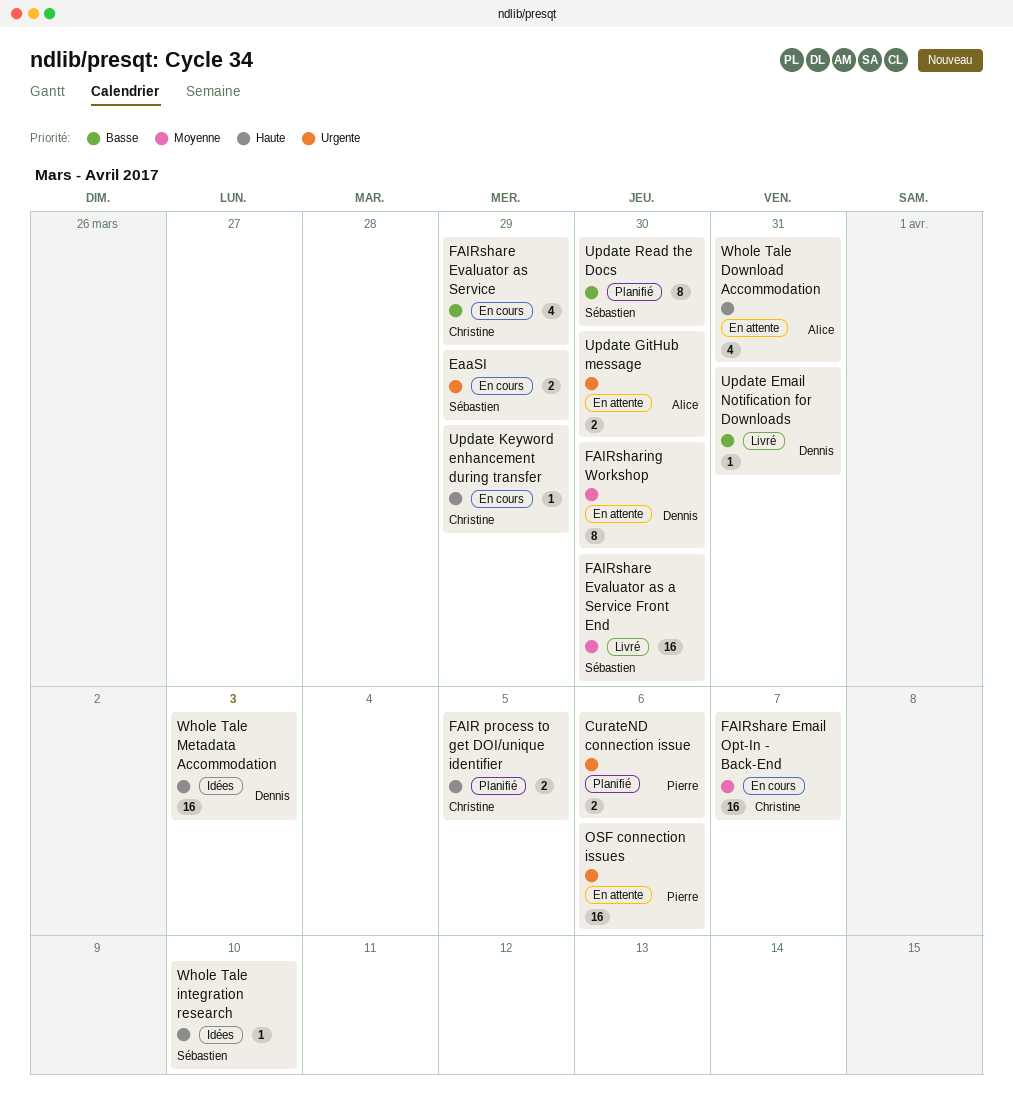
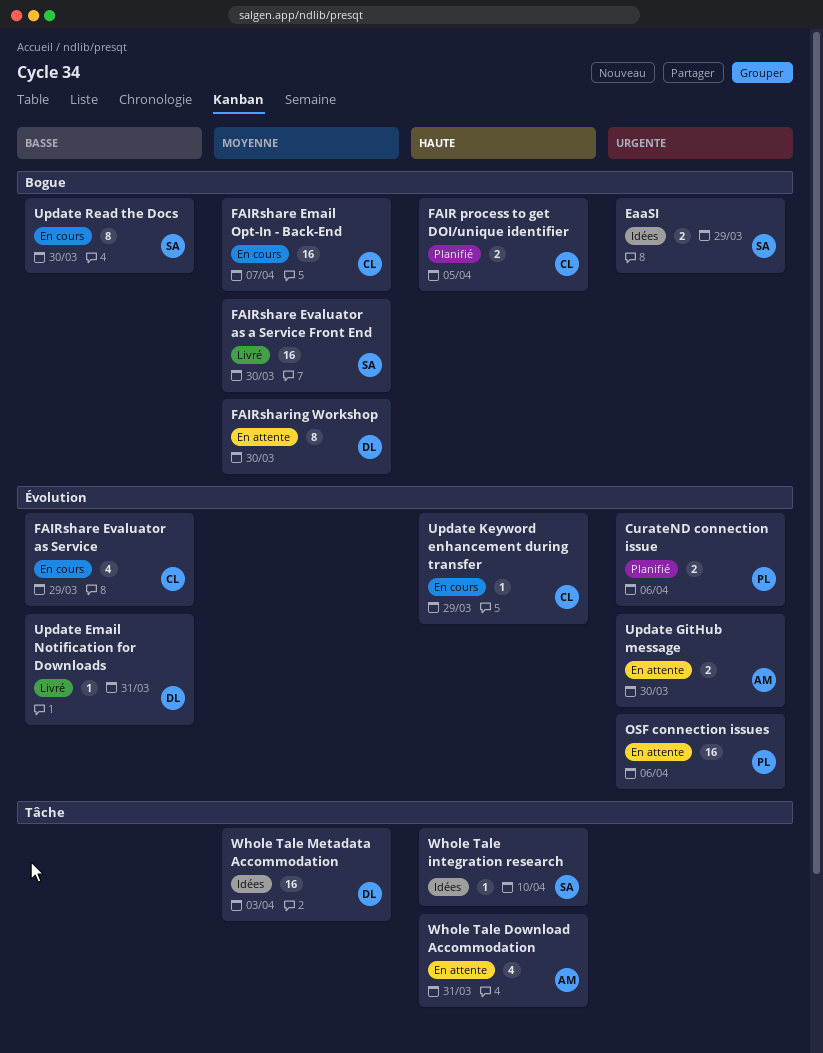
EaaSI, status: En cours -> Idées
Update Read the Docs, status: Planifié -> En cours
Whole Tale Metadata Accommodation, priority: Haute -> Moyenne

